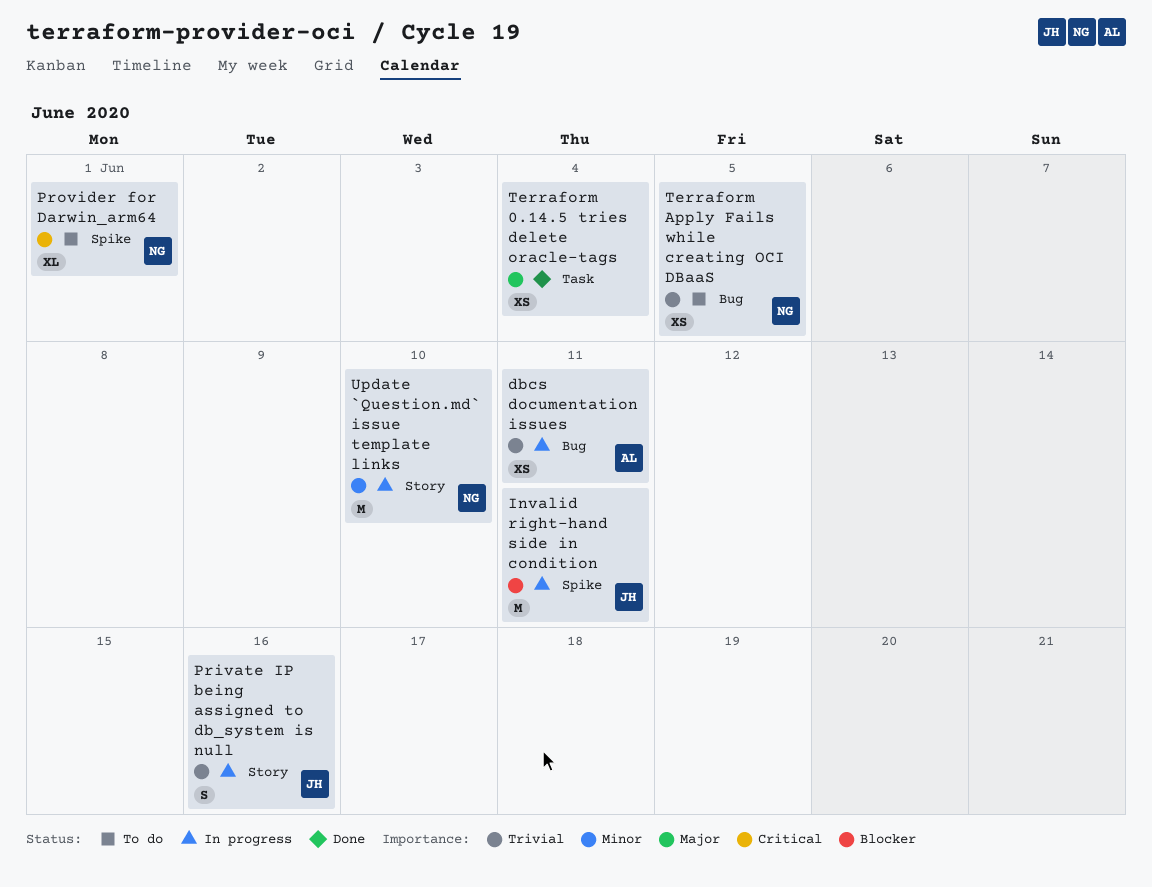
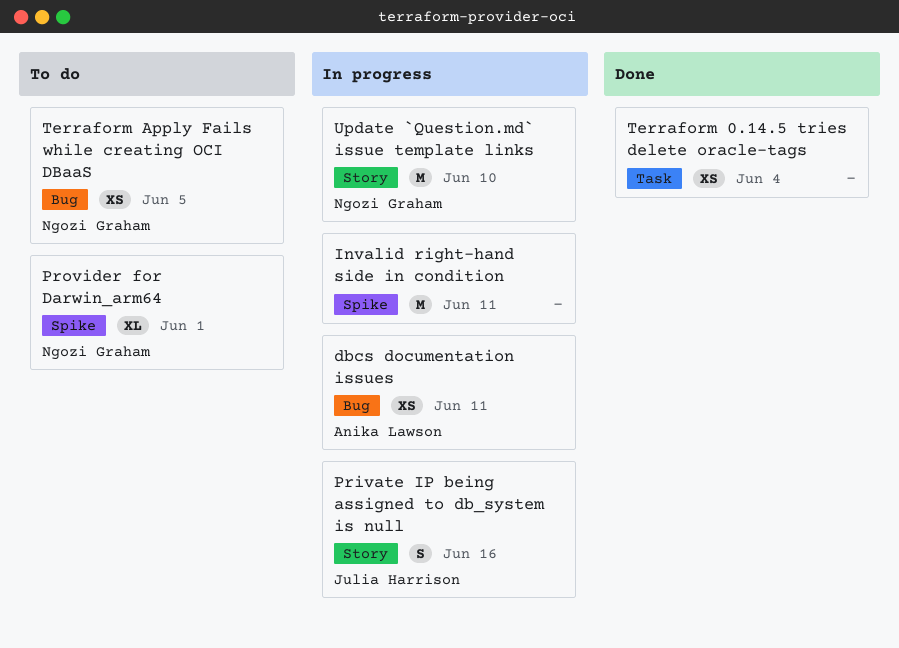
Invalid right-hand side in condition, owner: Julia Harrison -> none

